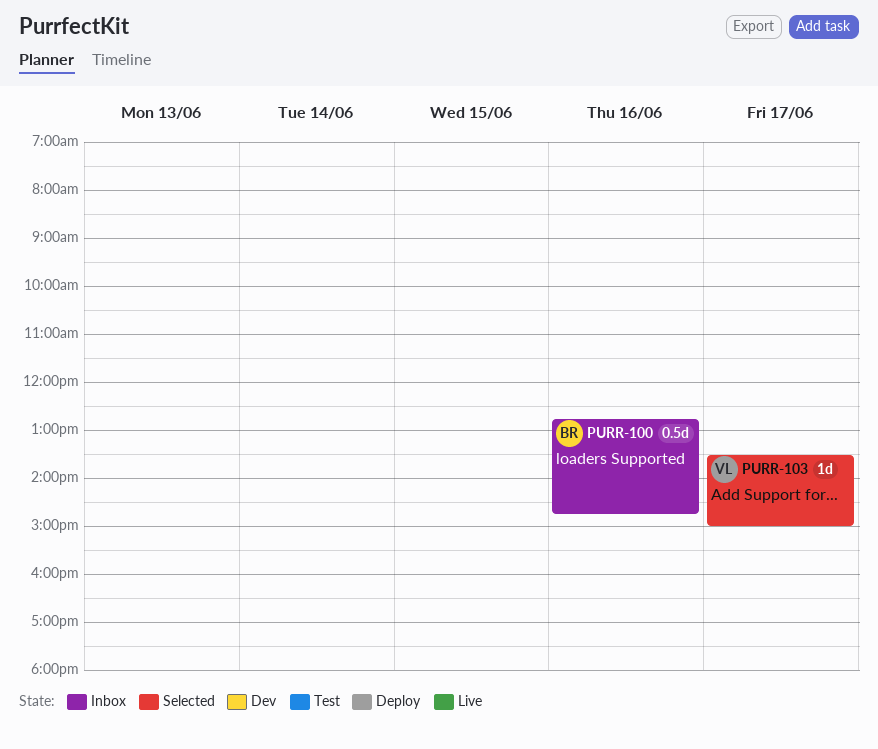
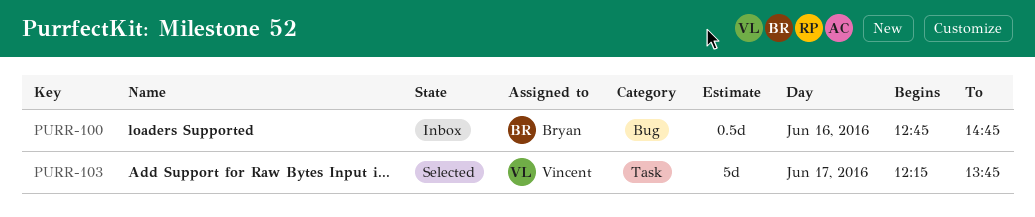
PURR-103, estimate: 1d -> 5d
PURR-103, begins: 13:30 -> 12:15
PURR-103, ends: 15:00 -> 13:45

